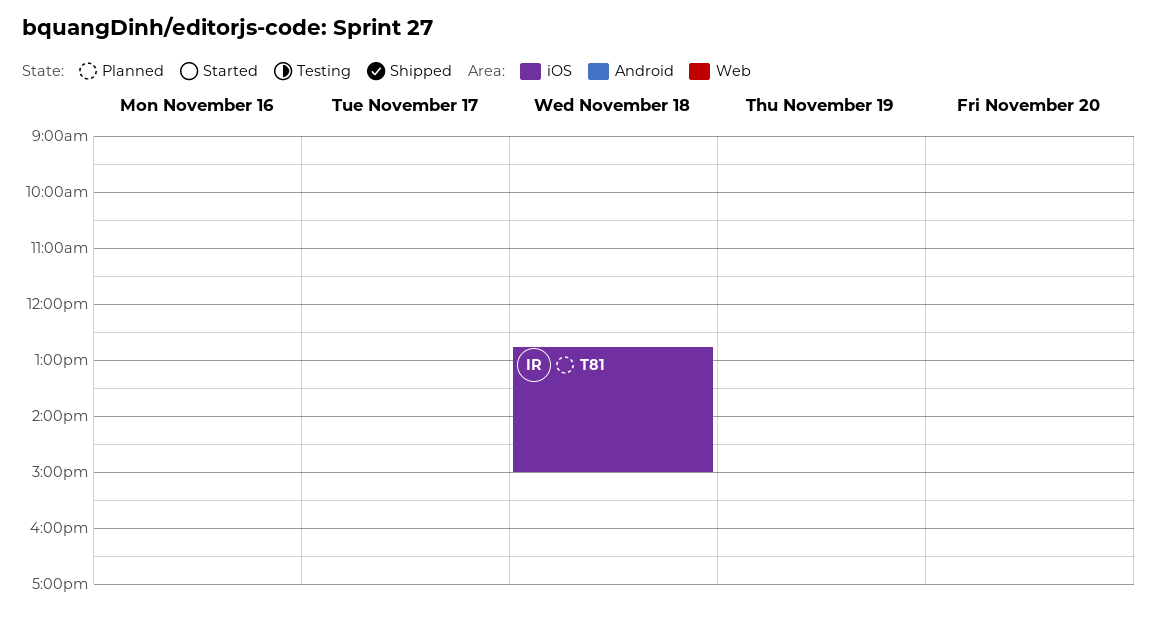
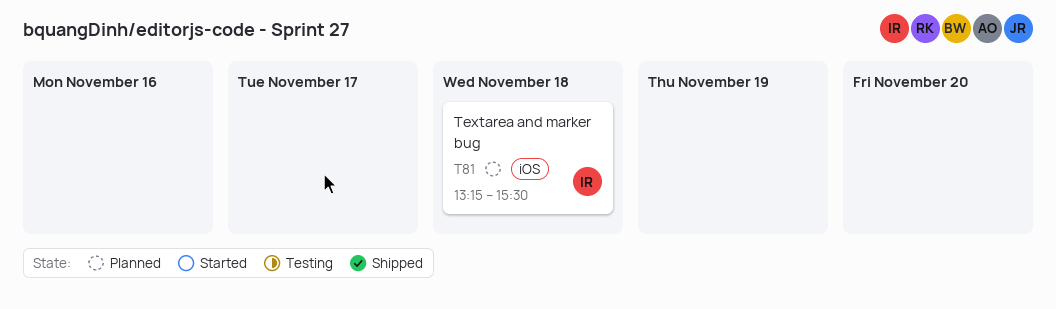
T81, begins: 12:45 -> 13:15
T81, ends: 15:00 -> 15:30

